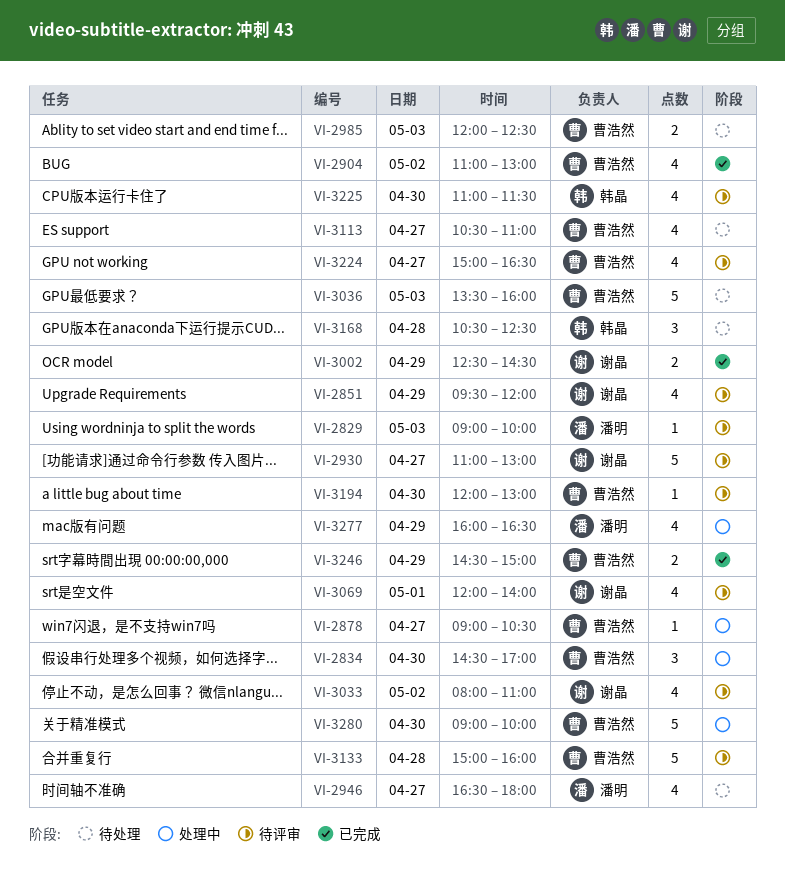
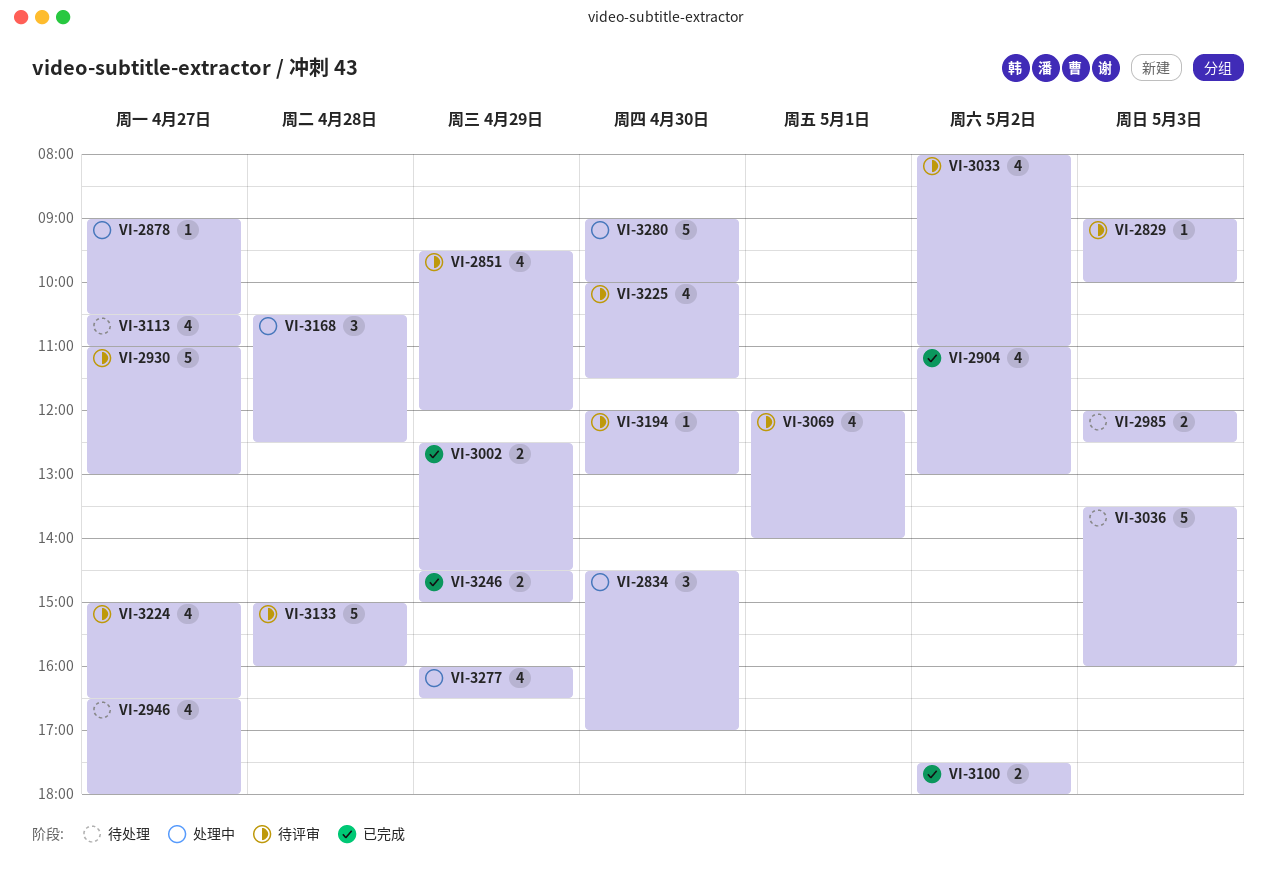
VI-3100: none -> present
VI-3168, status: 待处理 -> 处理中
VI-3225, begins: 11:00 -> 10:00

